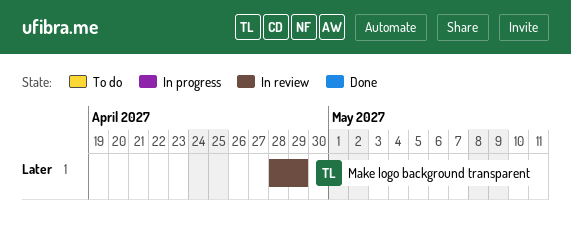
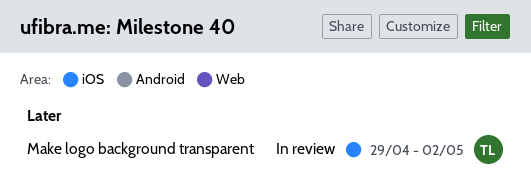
Make logo background transparent, start: Apr 28 -> Apr 29
Make logo background transparent, due: Apr 29 -> May 2

